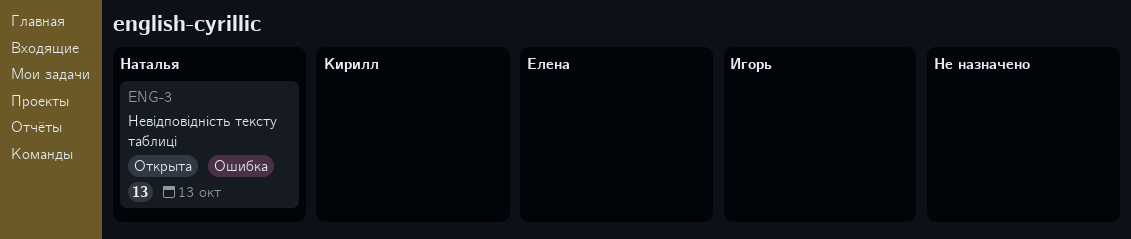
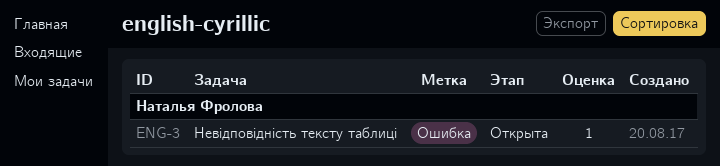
ENG-3, estimate: 13 -> 1

